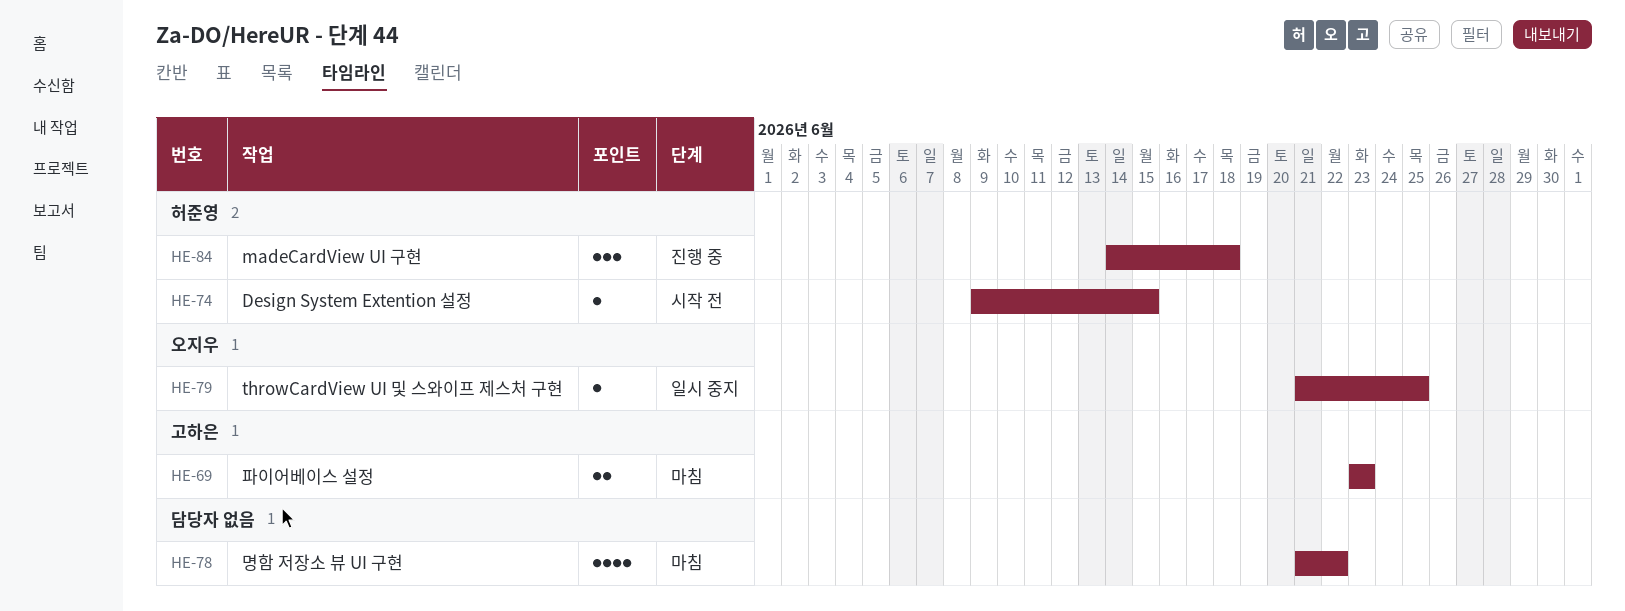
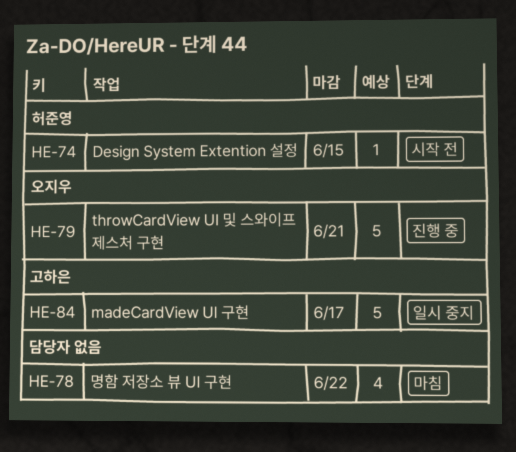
HE-69: present -> none
HE-79, status: 일시 중지 -> 진행 중
HE-79, estimate: 1 -> 5
HE-79, due: Jun 25 -> Jun 21
HE-84, status: 진행 중 -> 일시 중지
HE-84, owner: 허준영 -> 고하은
HE-84, estimate: 3 -> 5
HE-84, due: Jun 18 -> Jun 17

